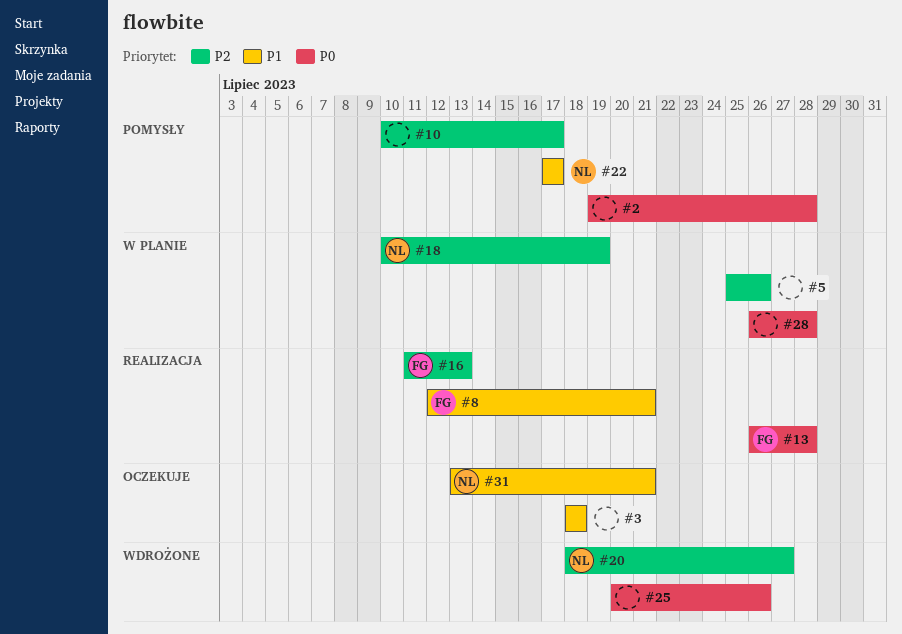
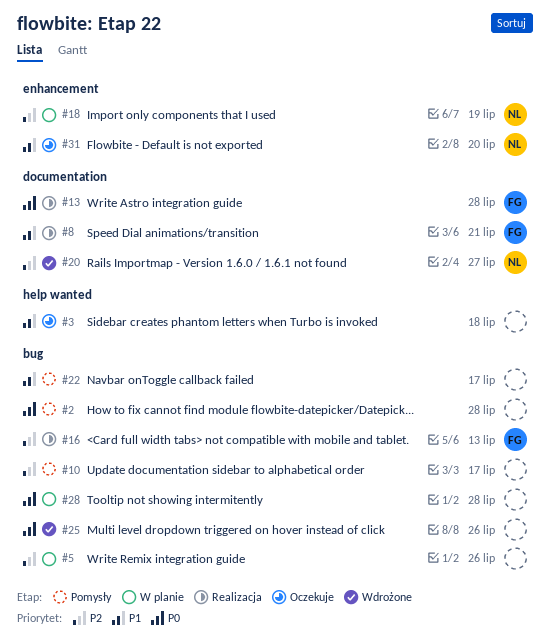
#22, owner: NL -> none
#31, due: Jul 21 -> Jul 20

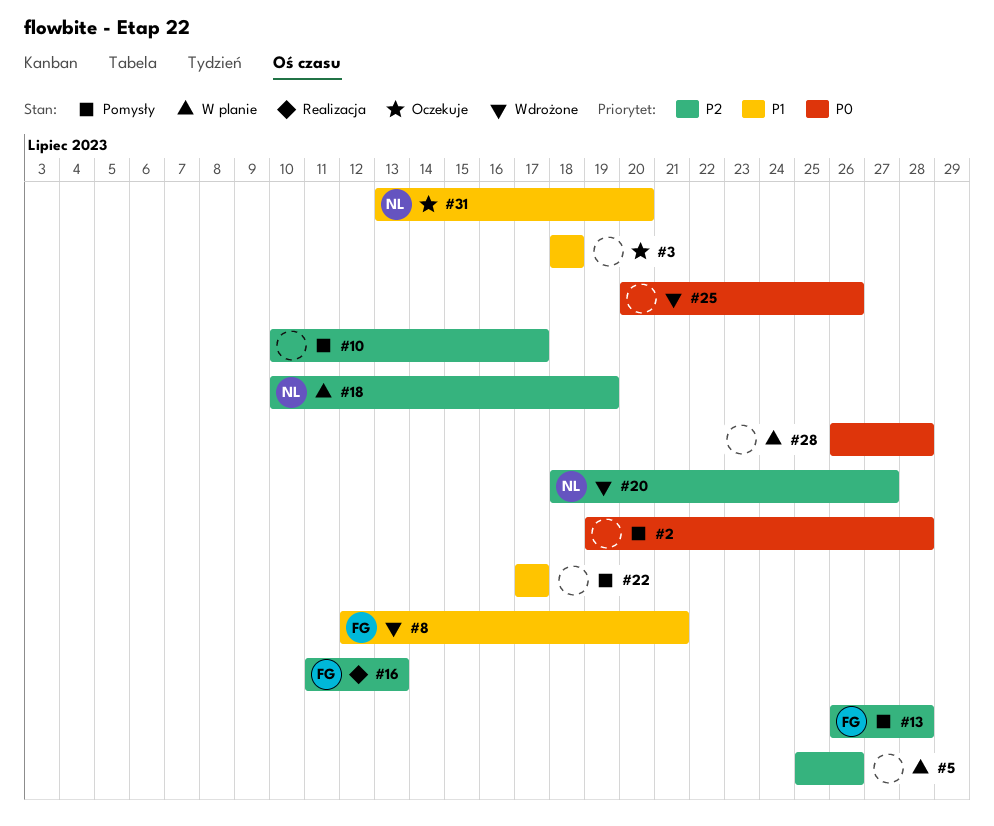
#8, status: Realizacja -> Wdrożone
#13, status: Realizacja -> Pomysły
#13, priority: P0 -> P2

